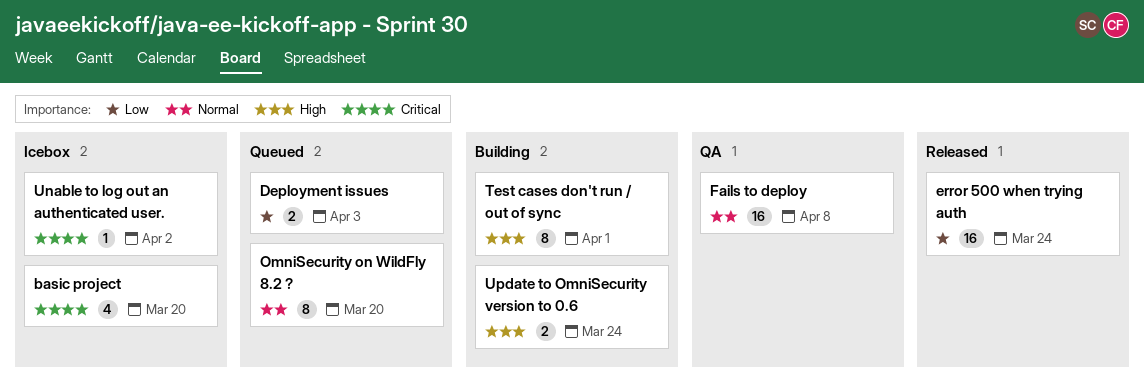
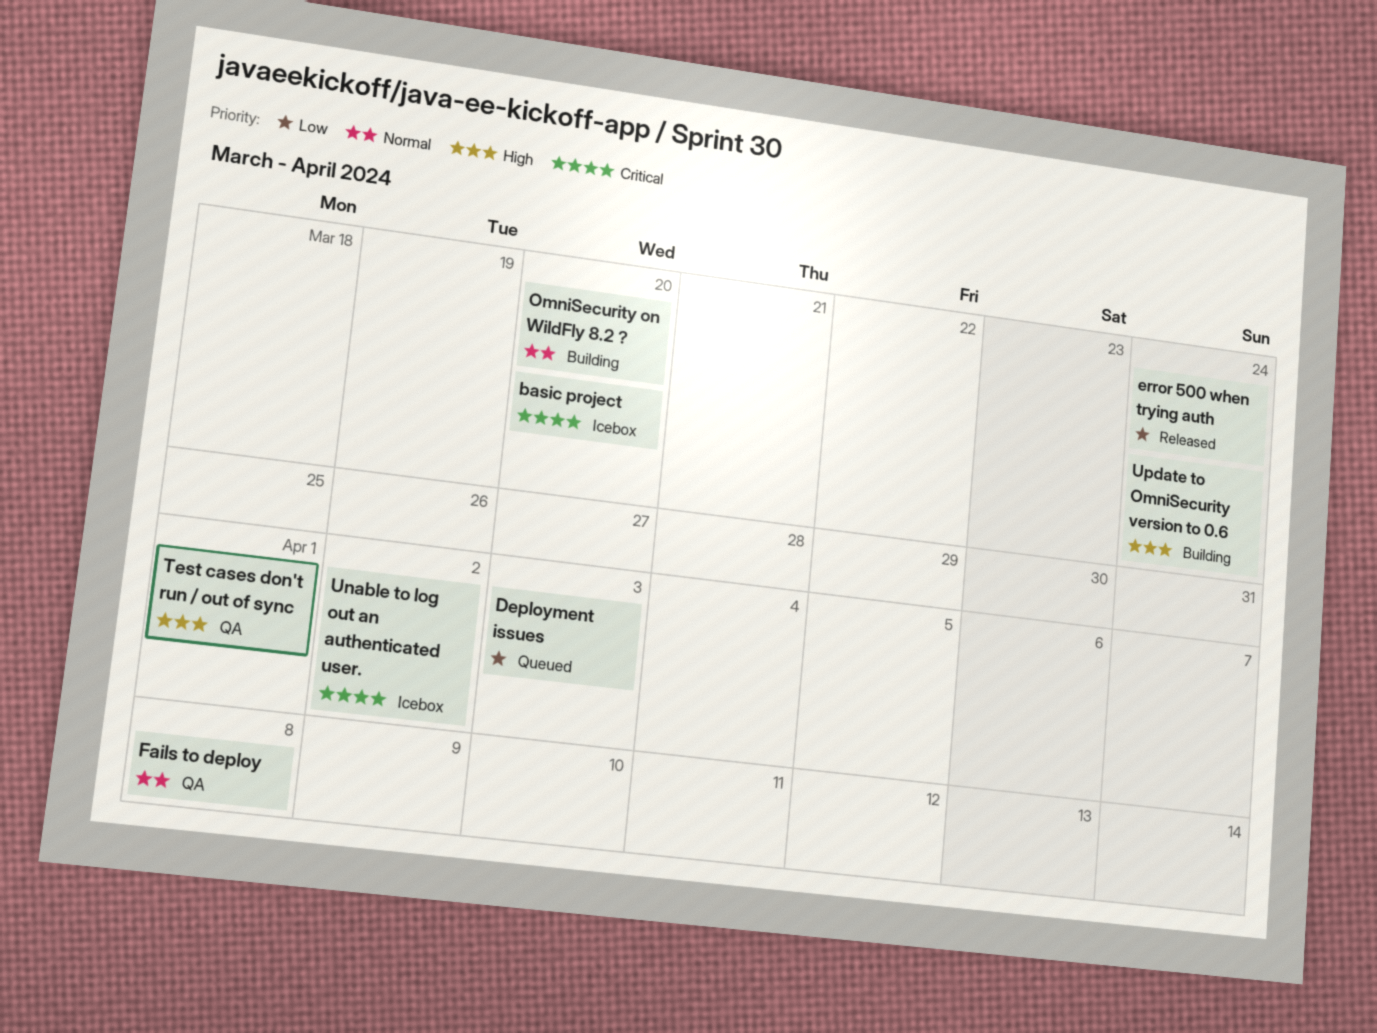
OmniSecurity on WildFly 8.2 ?, status: Queued -> Building
Test cases don't run / out of sync, status: Building -> QA

